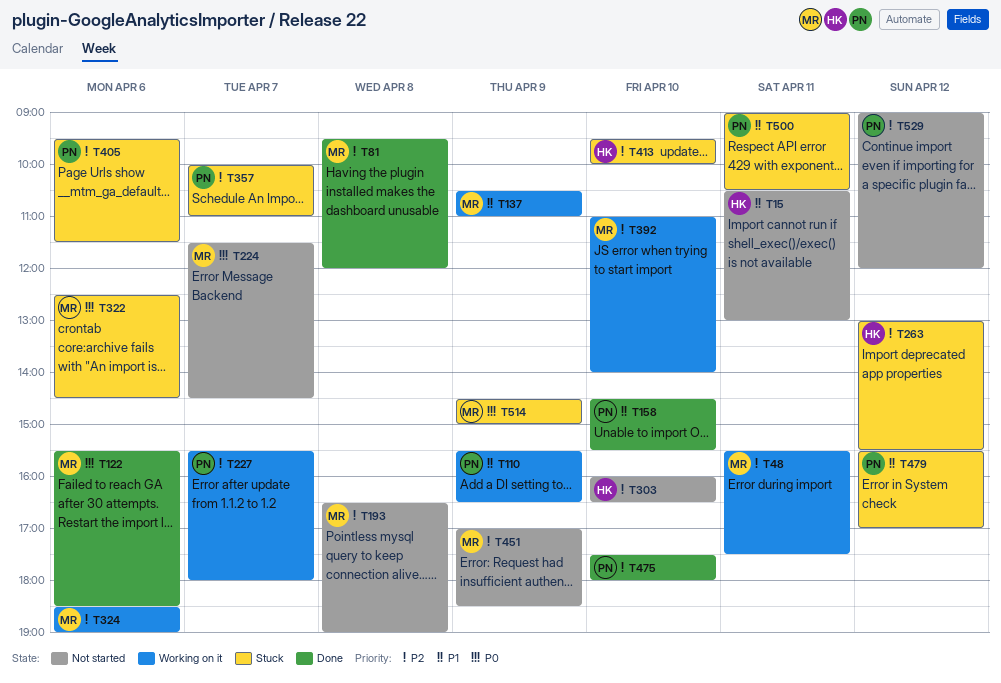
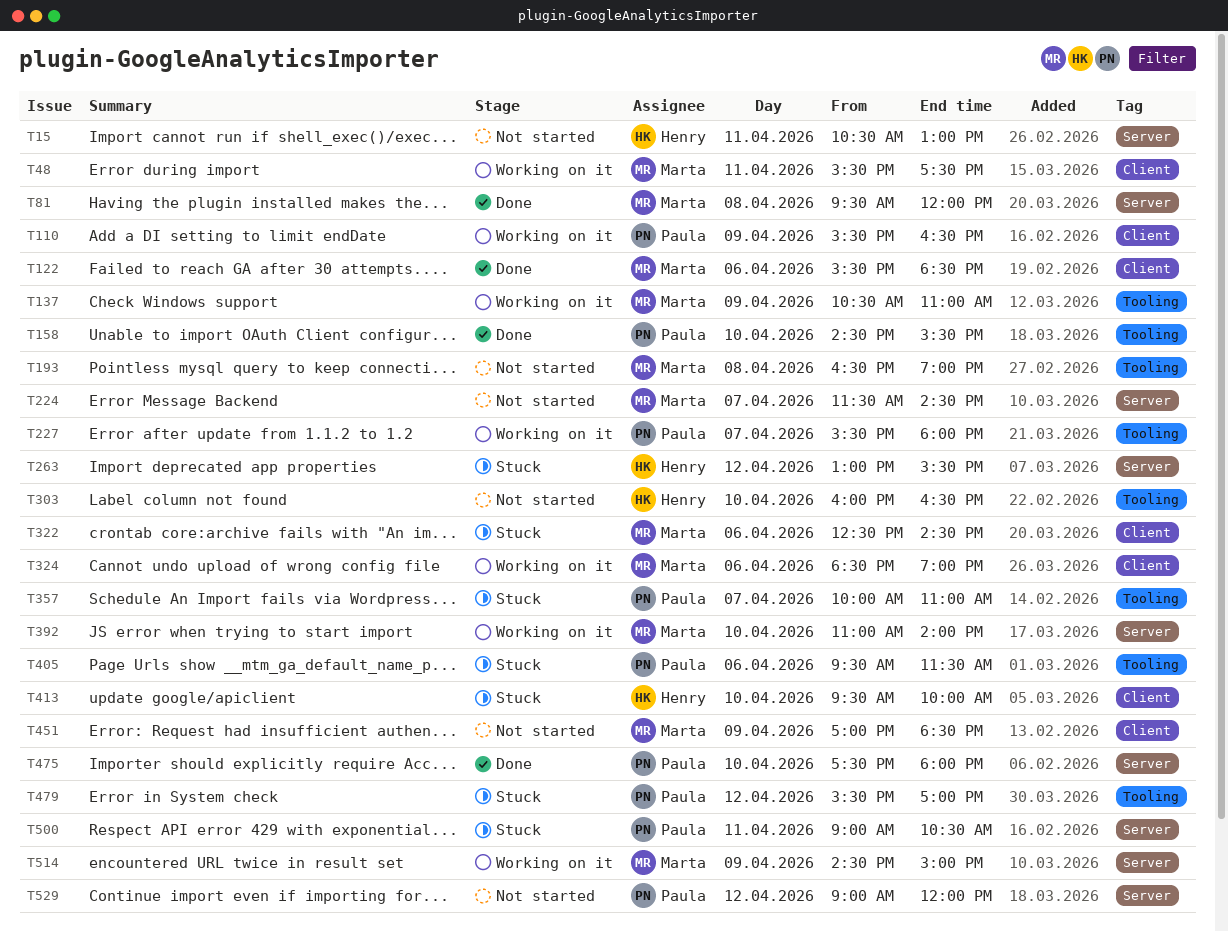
T514, status: Stuck -> Working on it

